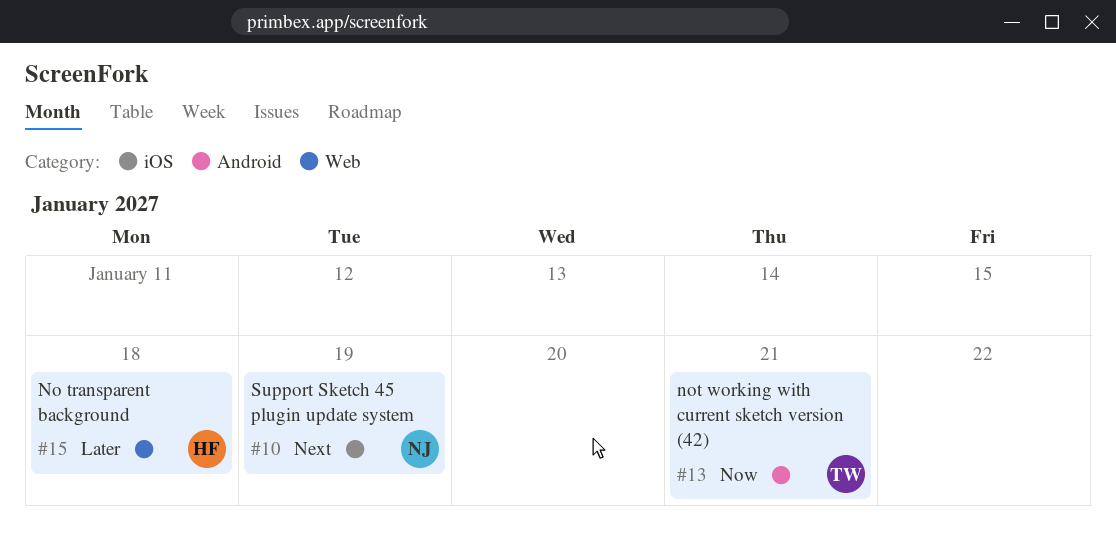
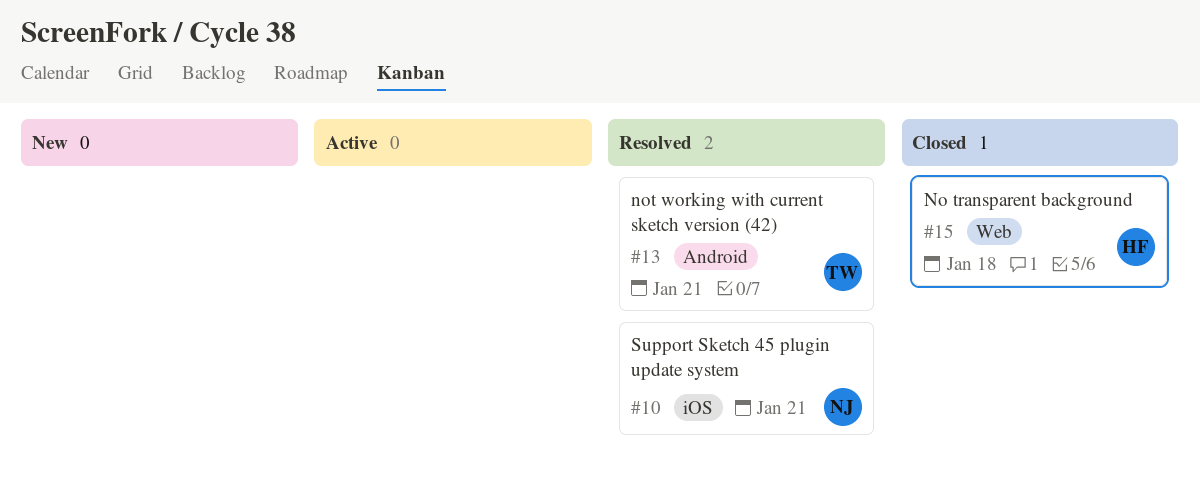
#10, due: Jan 19 -> Jan 21

